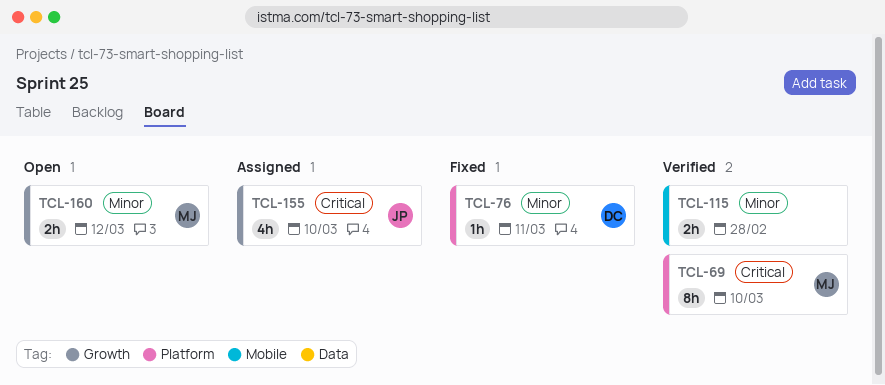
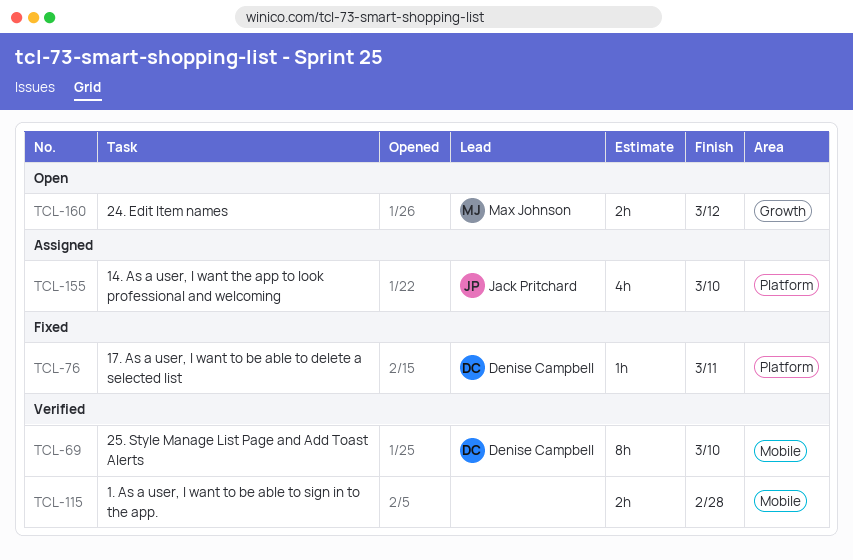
TCL-69, owner: Max Johnson -> Denise Campbell
TCL-69, label: Platform -> Mobile
TCL-155, label: Growth -> Platform

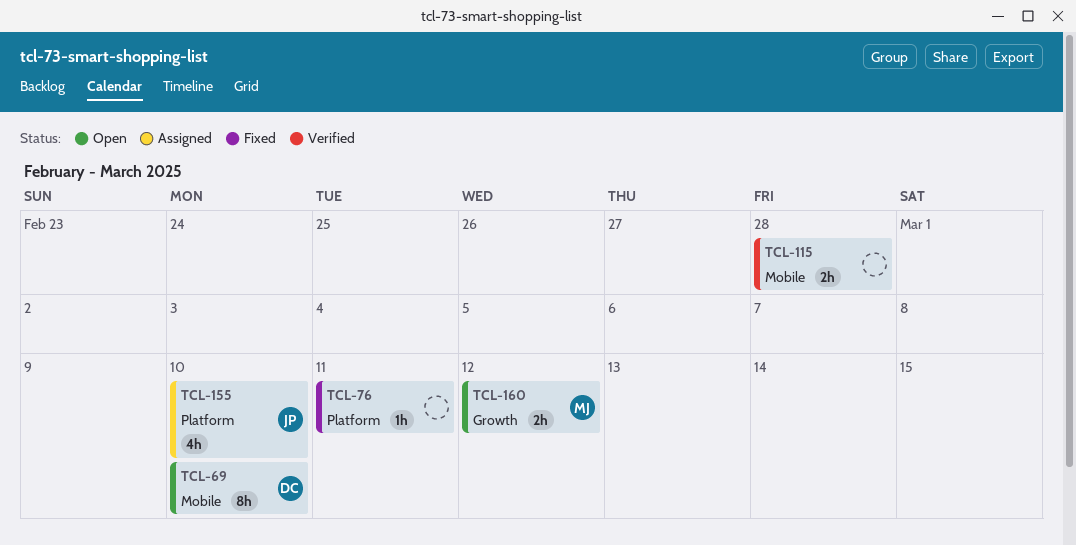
TCL-69, status: Verified -> Open
TCL-76, owner: Denise Campbell -> none

